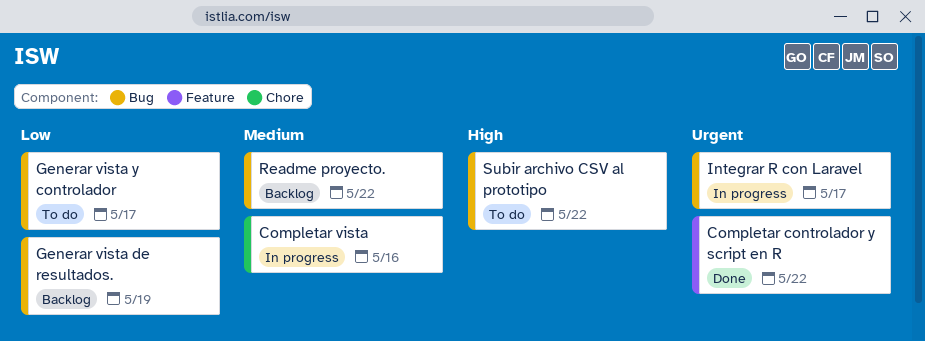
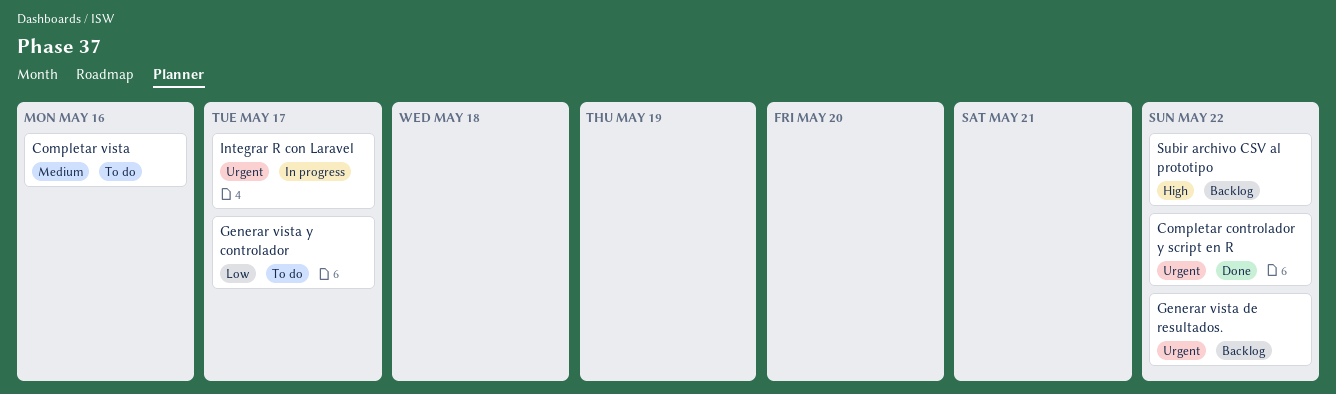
Completar vista, status: In progress -> To do
Generar vista de resultados., priority: Low -> Urgent
Generar vista de resultados., due: May 19 -> May 22
Readme proyecto.: present -> none
Subir archivo CSV al prototipo, status: To do -> Backlog

